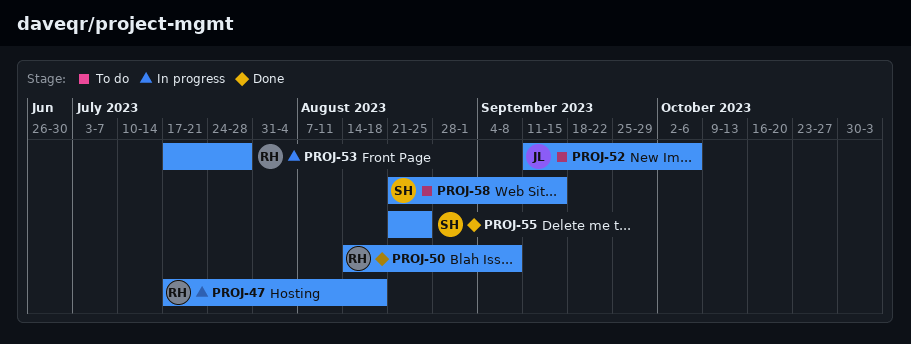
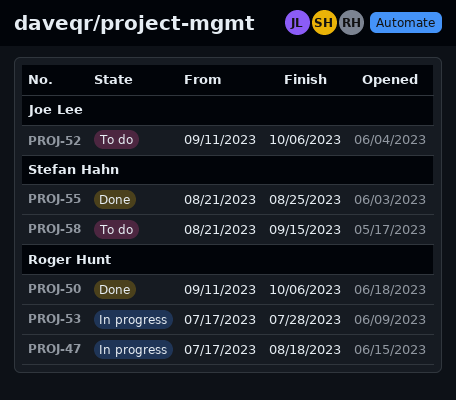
PROJ-50, start: Aug 14 -> Sep 11
PROJ-50, due: Sep 8 -> Oct 6

